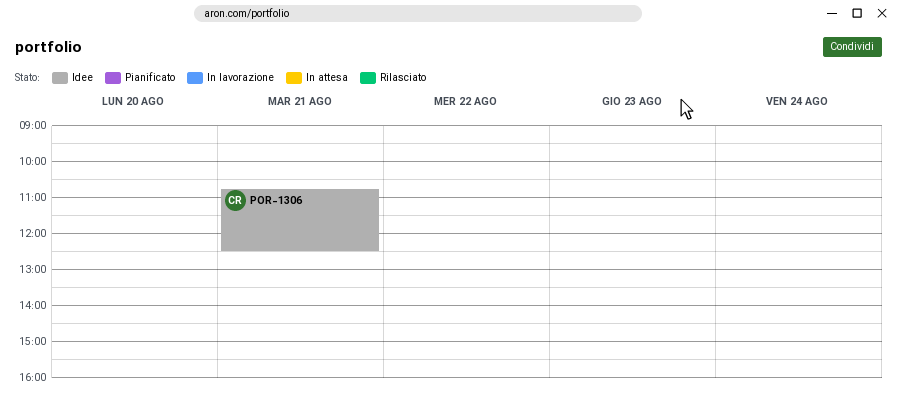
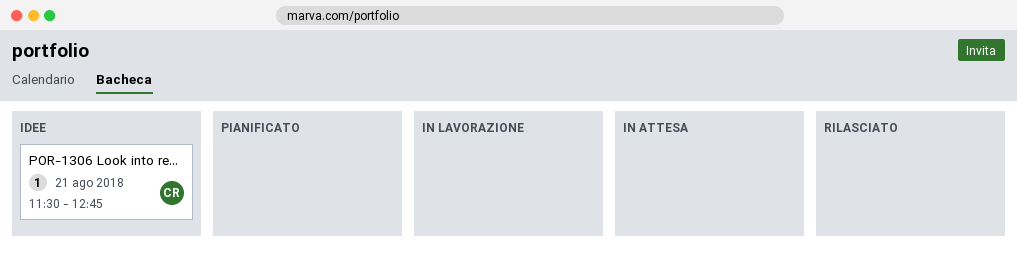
POR-1306, begins: 10:45 -> 11:30
POR-1306, ends: 12:30 -> 12:45

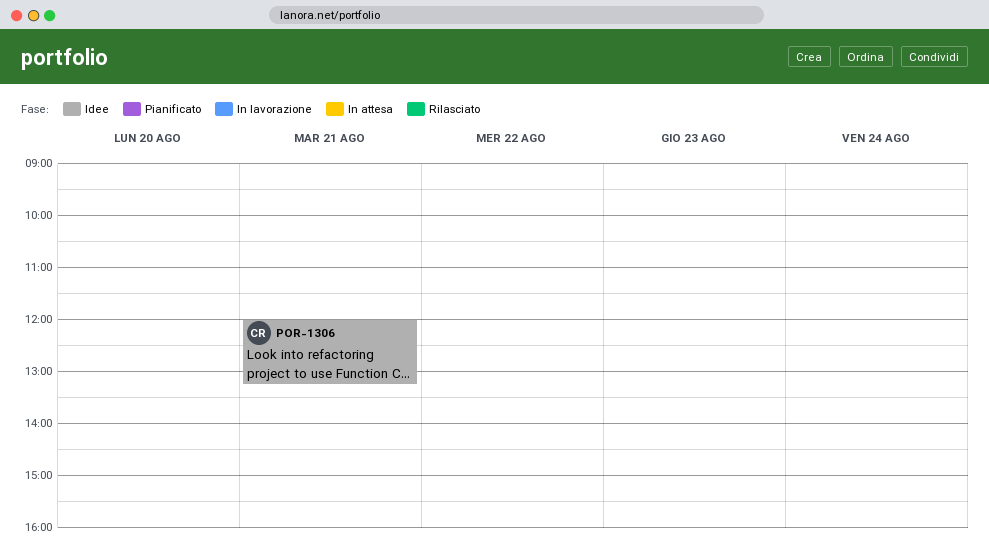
POR-1306, begins: 11:30 -> 12:00
POR-1306, ends: 12:45 -> 13:15

